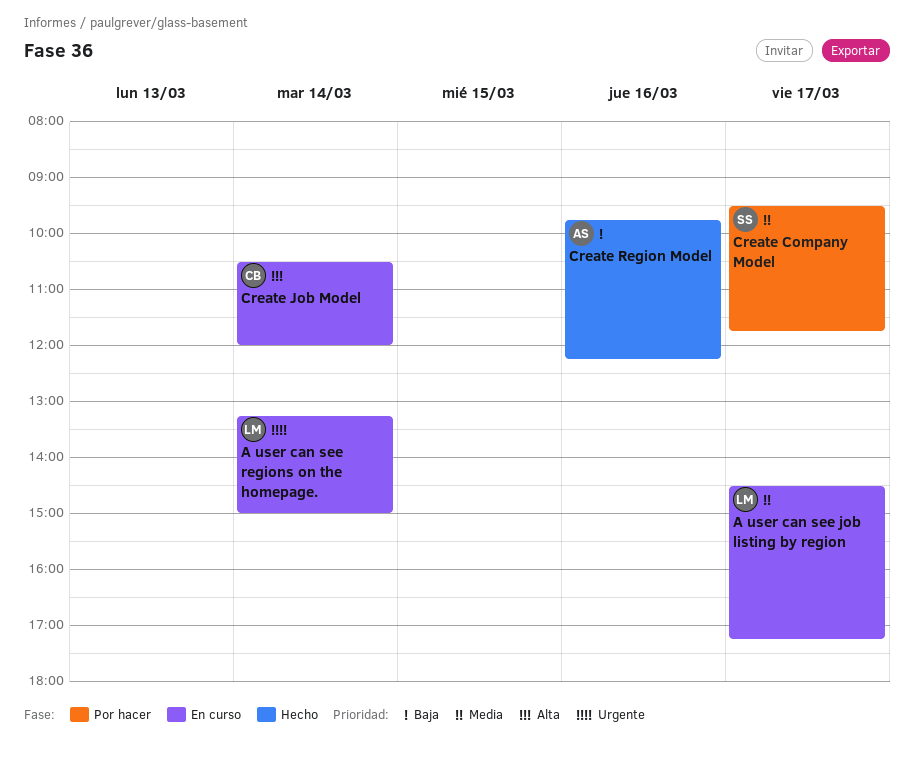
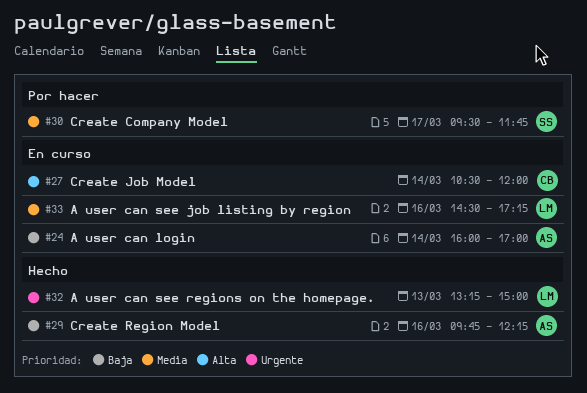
A user can login: none -> present
A user can see job listing by region, day: Mar 17 -> Mar 16
A user can see regions on the homepage., status: En curso -> Hecho
A user can see regions on the homepage., day: Mar 14 -> Mar 13

